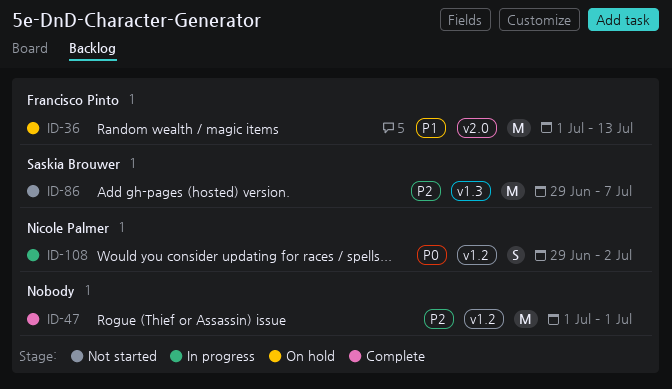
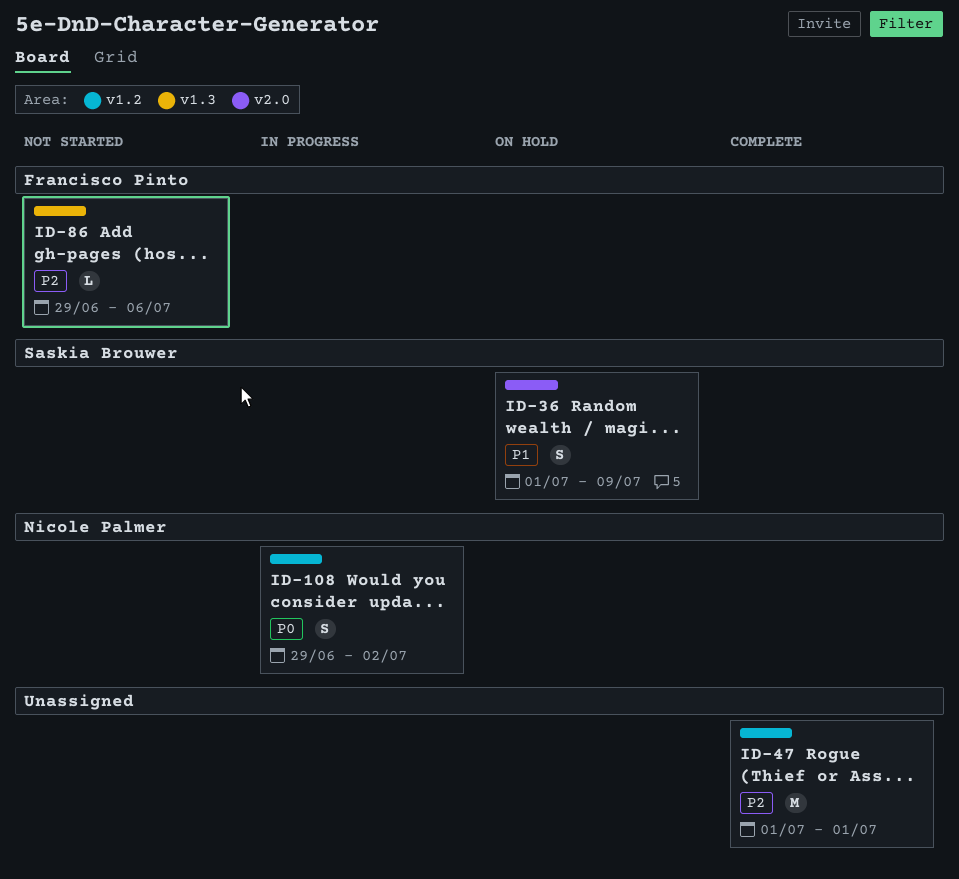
ID-36, owner: Francisco Pinto -> Saskia Brouwer
ID-36, estimate: M -> S
ID-36, due: Jul 13 -> Jul 9
ID-86, owner: Saskia Brouwer -> Francisco Pinto
ID-86, estimate: M -> L
ID-86, due: Jul 7 -> Jul 6

